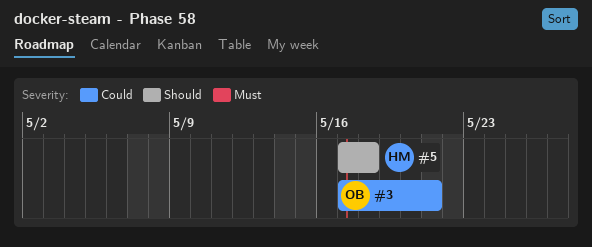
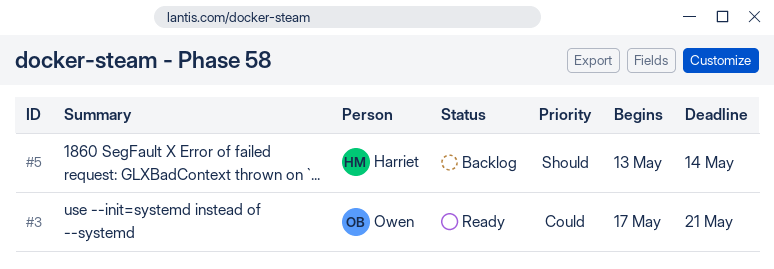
#5, start: May 17 -> May 13
#5, due: May 18 -> May 14

